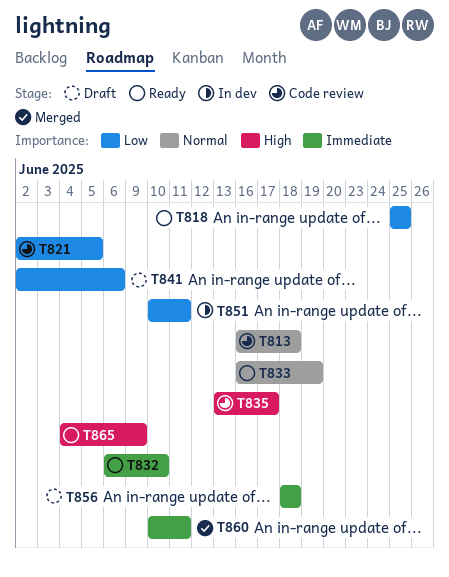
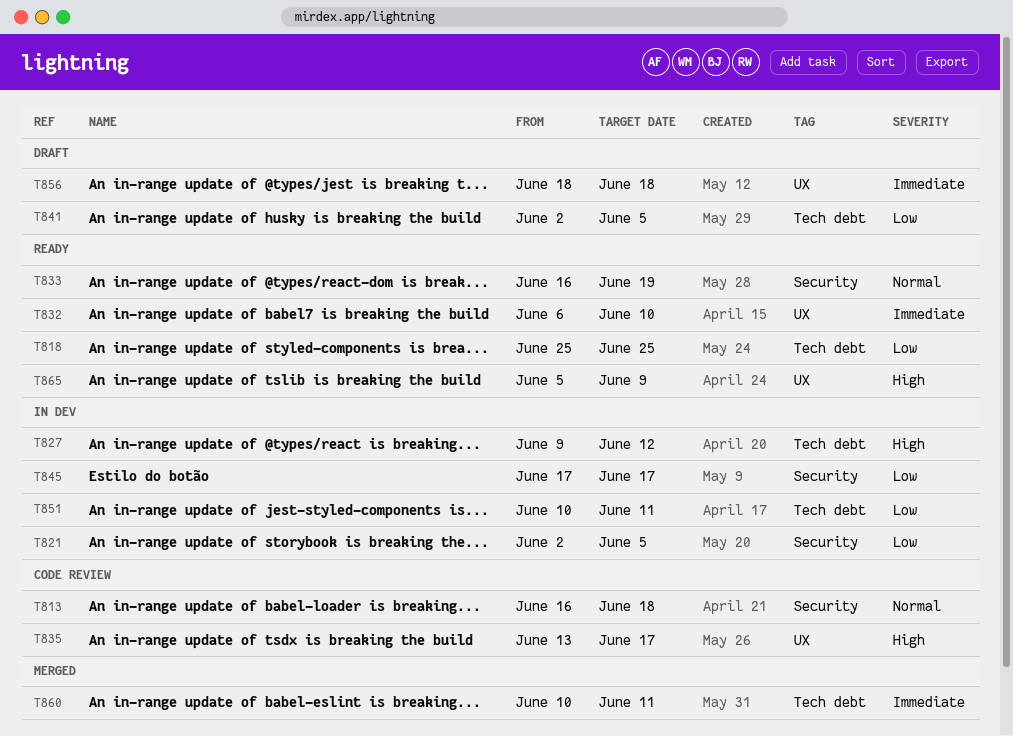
T821, status: Code review -> In dev
T827: none -> present
T841, due: Jun 6 -> Jun 5
T845: none -> present
T865, start: Jun 4 -> Jun 5

